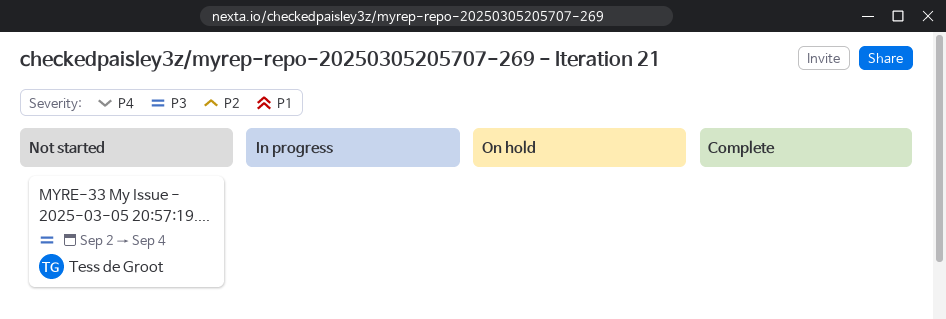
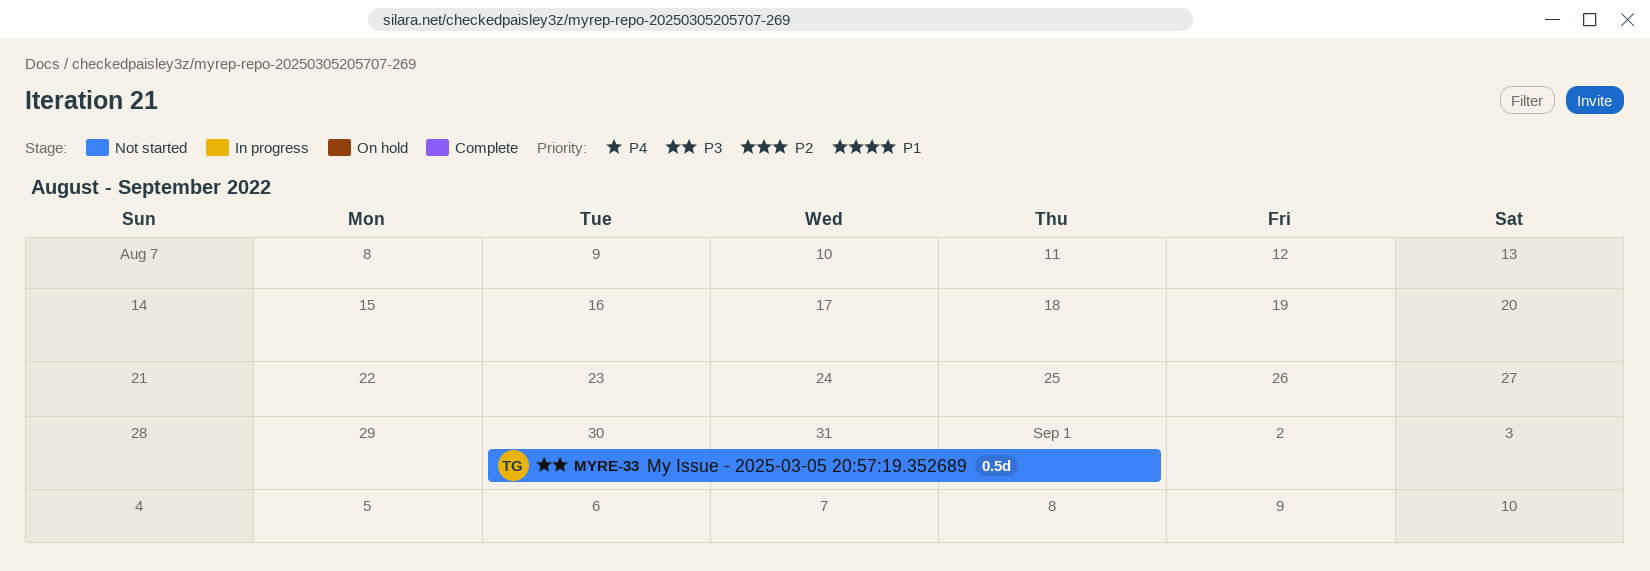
MYRE-33, start: Sep 2 -> Aug 30
MYRE-33, due: Sep 4 -> Sep 1

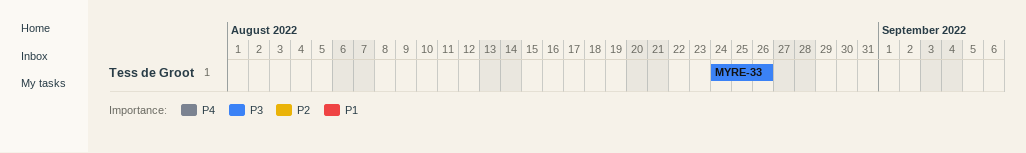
MYRE-33, start: Aug 30 -> Aug 24
MYRE-33, due: Sep 1 -> Aug 26

